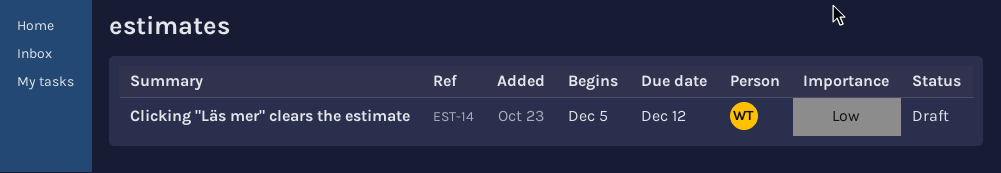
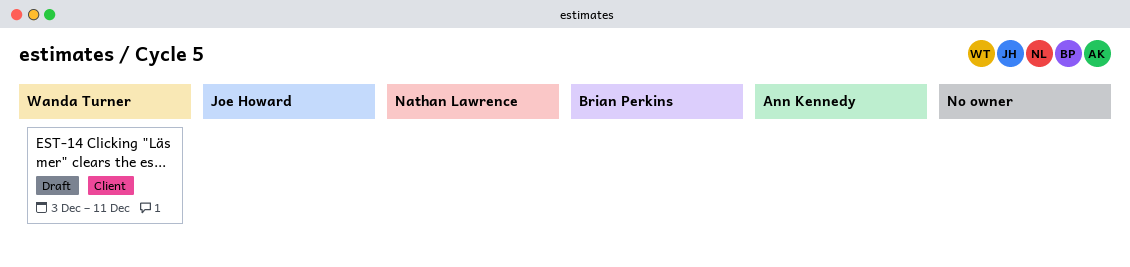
EST-14, start: Dec 5 -> Dec 3
EST-14, due: Dec 12 -> Dec 11

